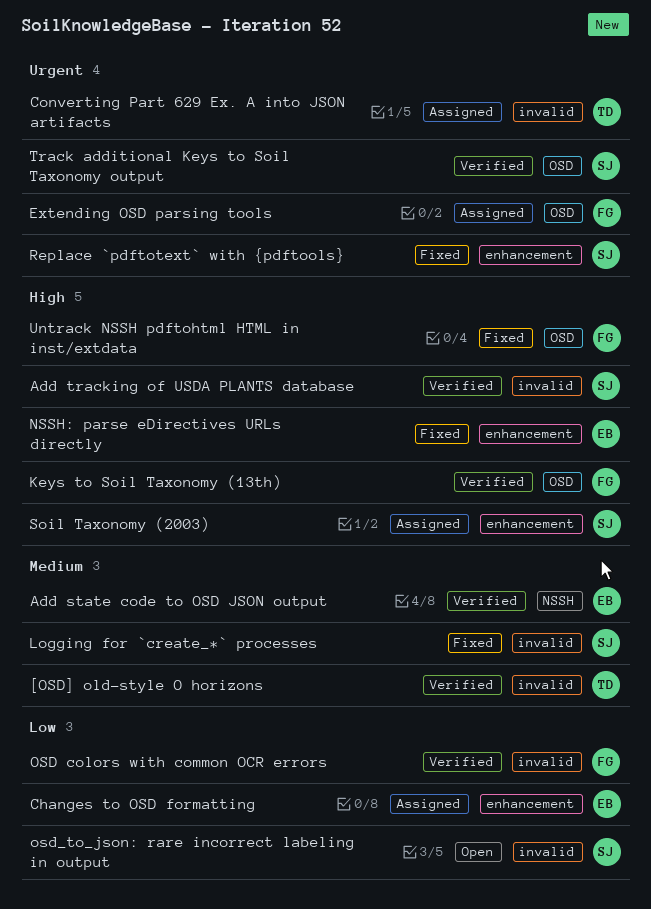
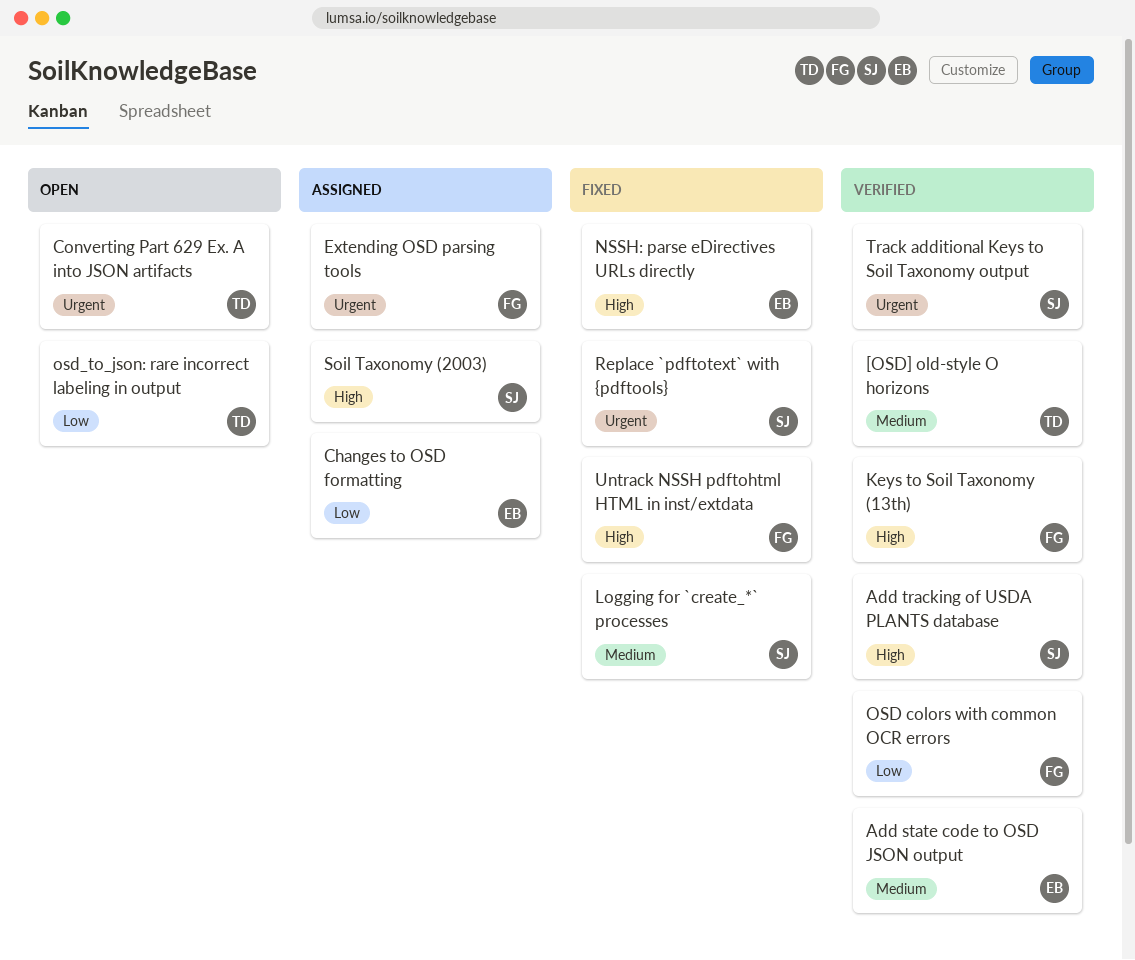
Converting Part 629 Ex. A into JSON artifacts, status: Assigned -> Open
osd_to_json: rare incorrect labeling in output, owner: SJ -> TD

